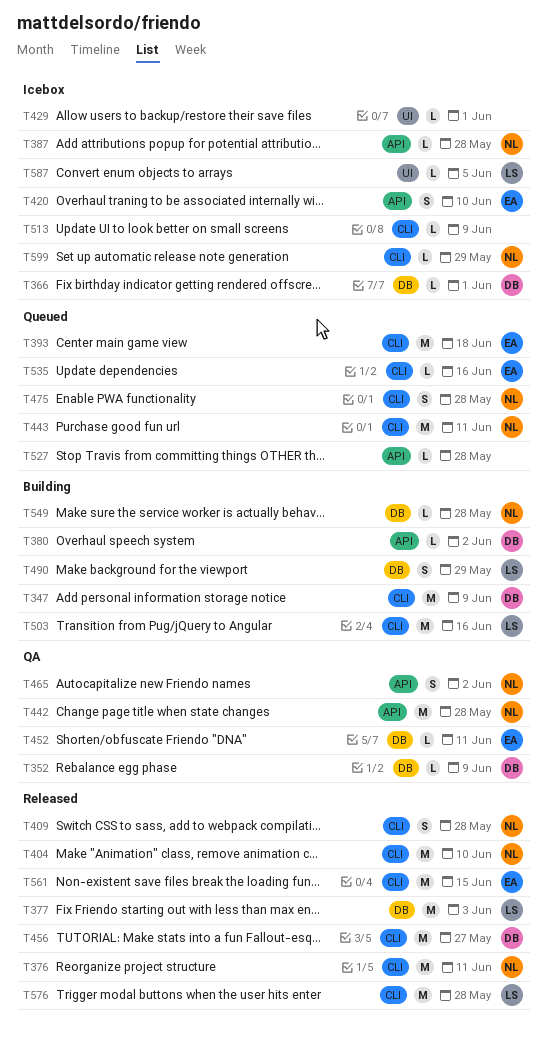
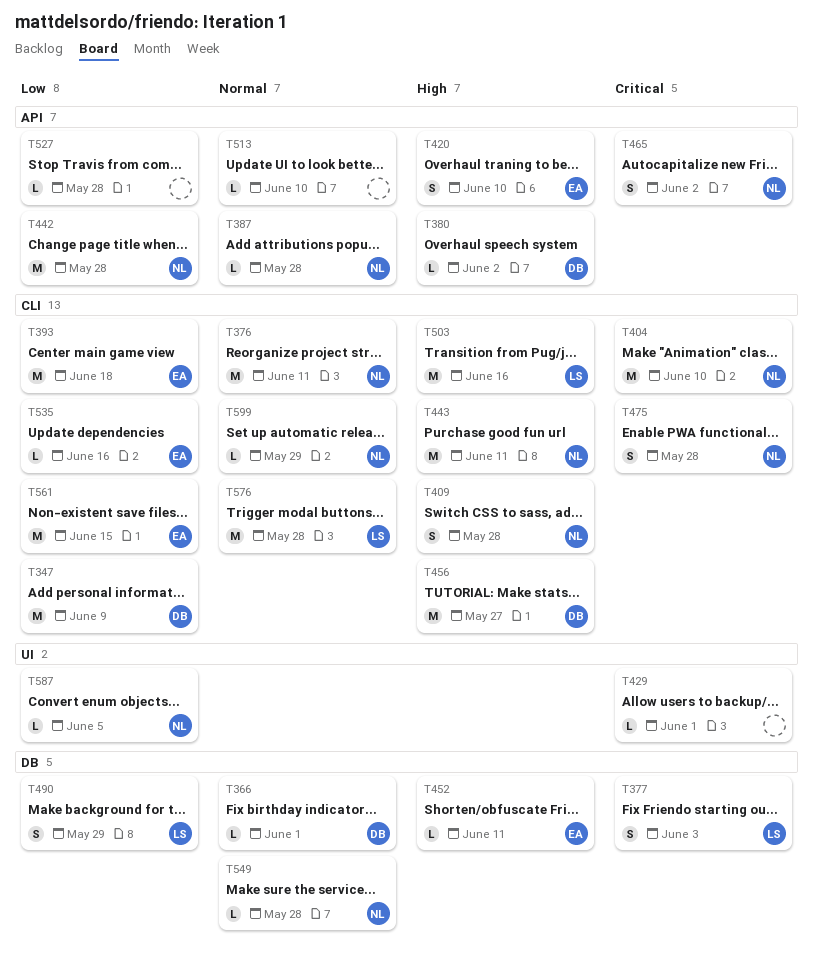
T352: present -> none
T377, estimate: M -> S
T513, label: CLI -> API
T513, due: Jun 9 -> Jun 10
T587, owner: LS -> NL

